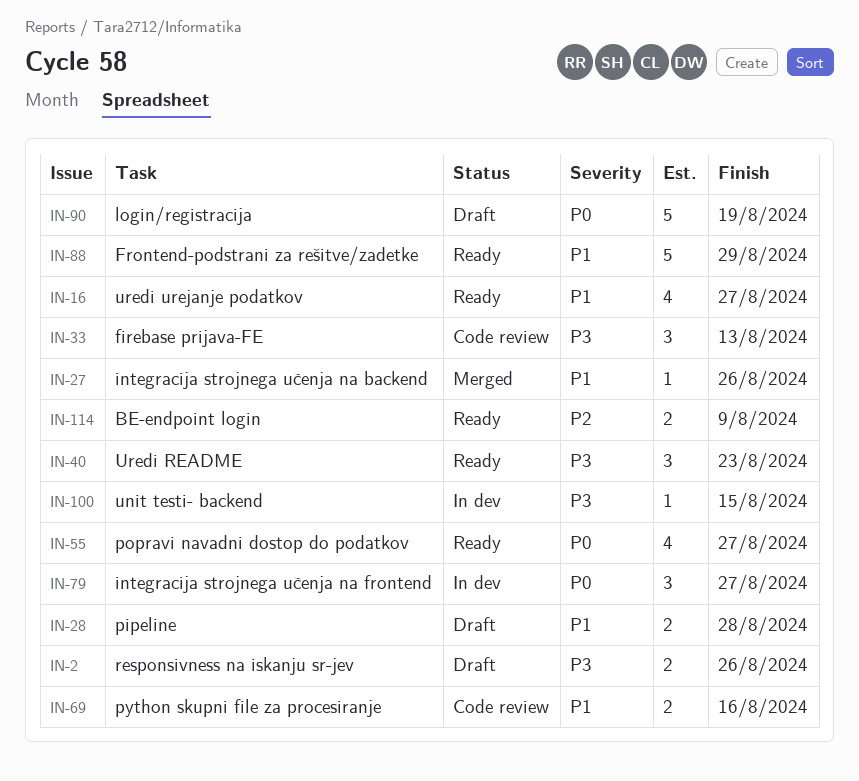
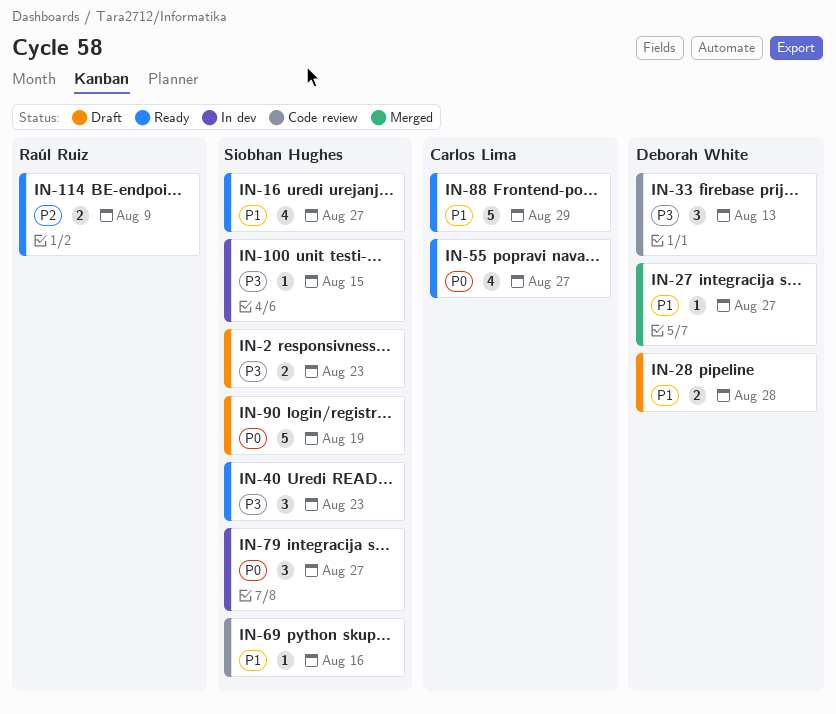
IN-2, due: Aug 26 -> Aug 23
IN-27, due: Aug 26 -> Aug 27
IN-69, estimate: 2 -> 1

